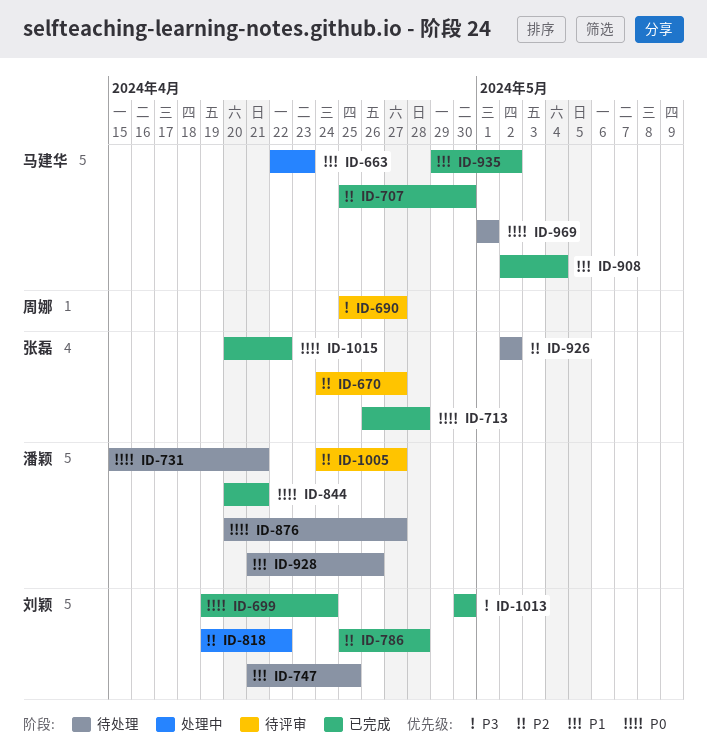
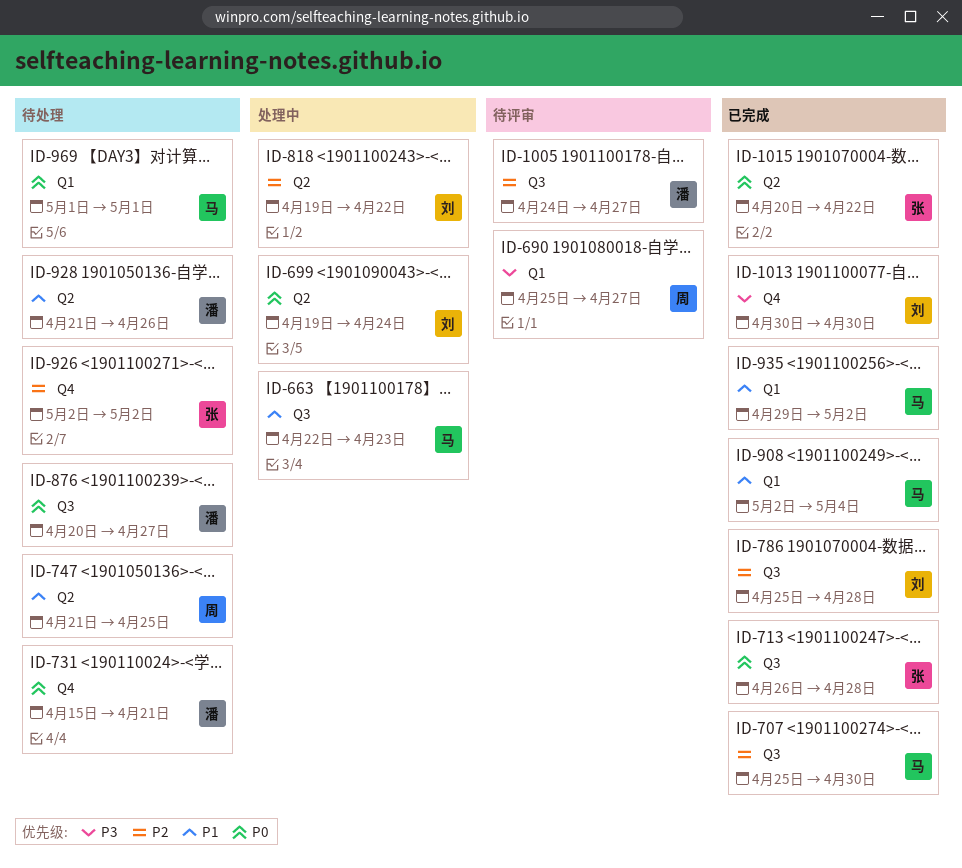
ID-670: present -> none
ID-699, status: 已完成 -> 处理中
ID-747, owner: 刘颖 -> 周娜
ID-844: present -> none

